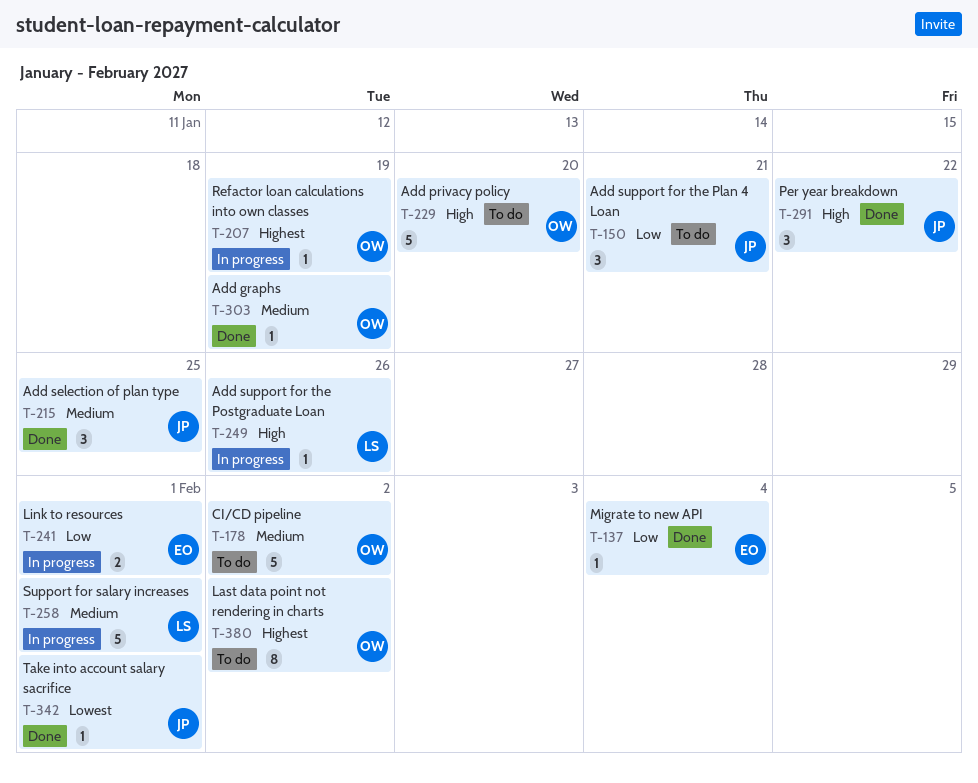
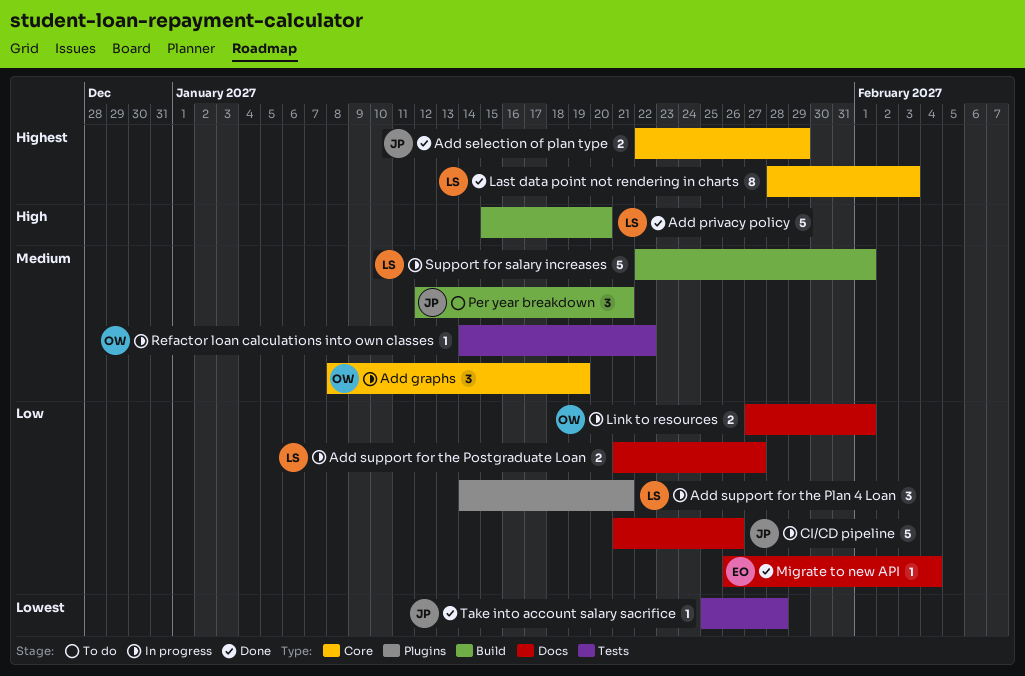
Add graphs, status: Done -> In progress
Add graphs, estimate: 1 -> 3
Add privacy policy, status: To do -> Done
Add privacy policy, owner: OW -> LS
Add selection of plan type, priority: Medium -> Highest
Add selection of plan type, estimate: 3 -> 2
Add selection of plan type, due: Jan 25 -> Jan 29
Add support for the Plan 4 Loan, status: To do -> In progress
Add support for the Plan 4 Loan, owner: JP -> LS
Add support for the Postgraduate Loan, priority: High -> Low
Add support for the Postgraduate Loan, estimate: 1 -> 2
Add support for the Postgraduate Loan, due: Jan 26 -> Jan 27
CI/CD pipeline, status: To do -> In progress
CI/CD pipeline, owner: OW -> JP
CI/CD pipeline, priority: Medium -> Low
CI/CD pipeline, due: Feb 2 -> Jan 26
Last data point not rendering in charts, status: To do -> Done
Last data point not rendering in charts, owner: OW -> LS
Last data point not rendering in charts, due: Feb 2 -> Feb 3
Link to resources, owner: EO -> OW
Per year breakdown, status: Done -> To do
Per year breakdown, priority: High -> Medium
Per year breakdown, due: Jan 22 -> Jan 21
Refactor loan calculations into own classes, priority: Highest -> Medium
Refactor loan calculations into own classes, due: Jan 19 -> Jan 22
Take into account salary sacrifice, due: Feb 1 -> Jan 28

